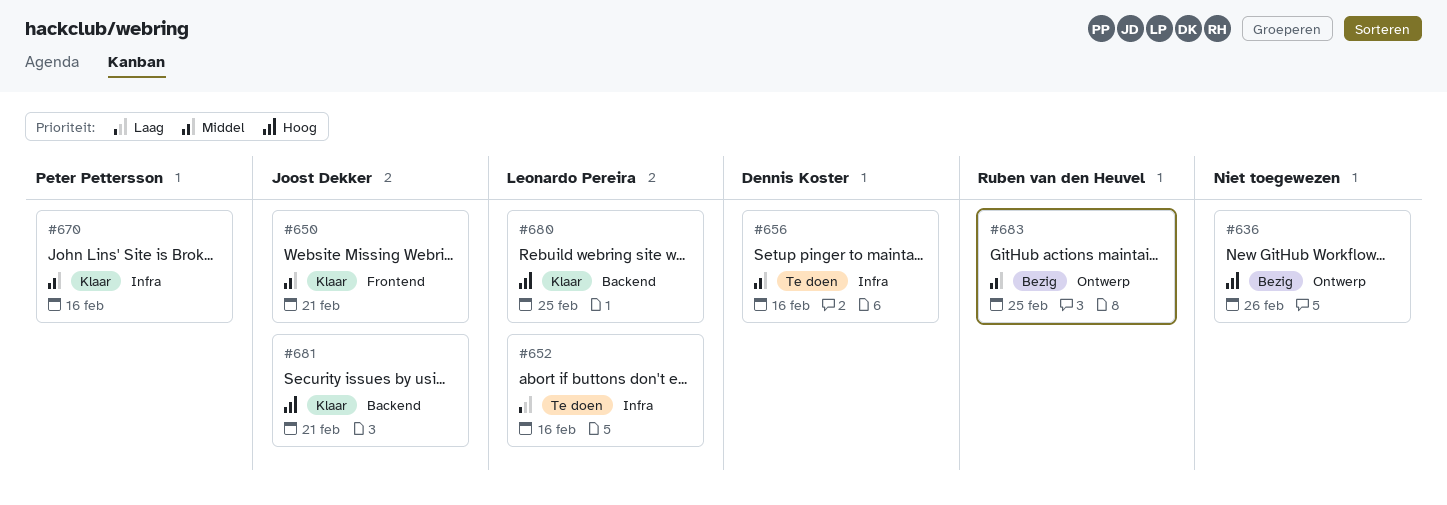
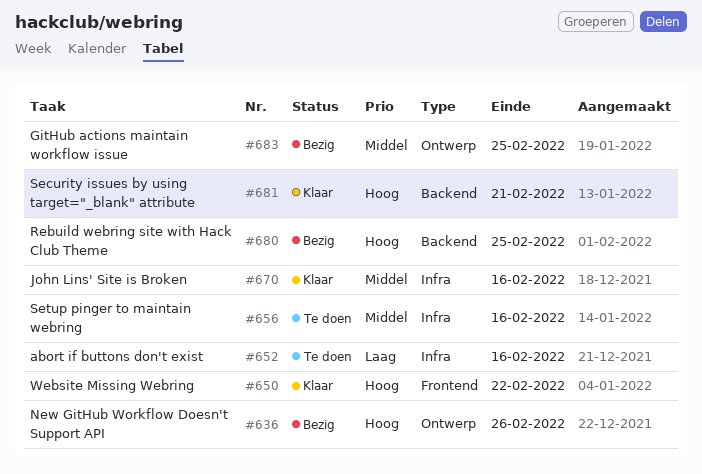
#650, priority: Middel -> Hoog
#650, due: Feb 21 -> Feb 22
#680, status: Klaar -> Bezig

